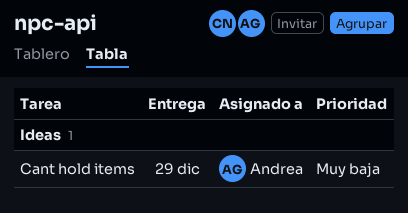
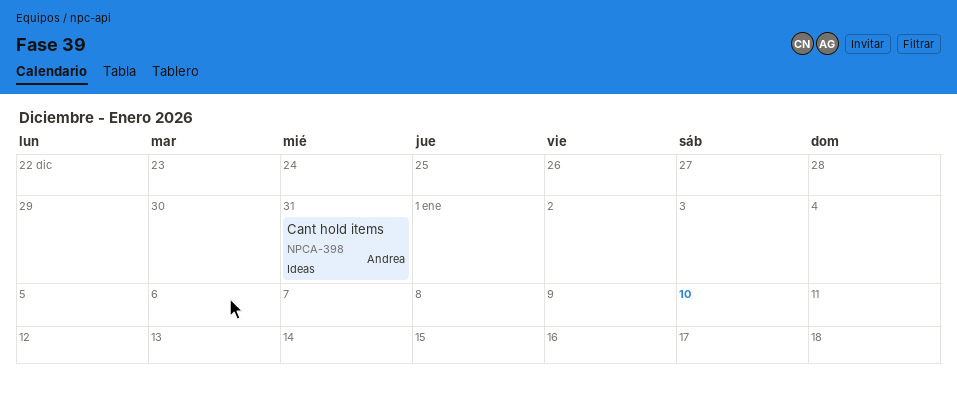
Cant hold items, due: Dec 29 -> Dec 31

